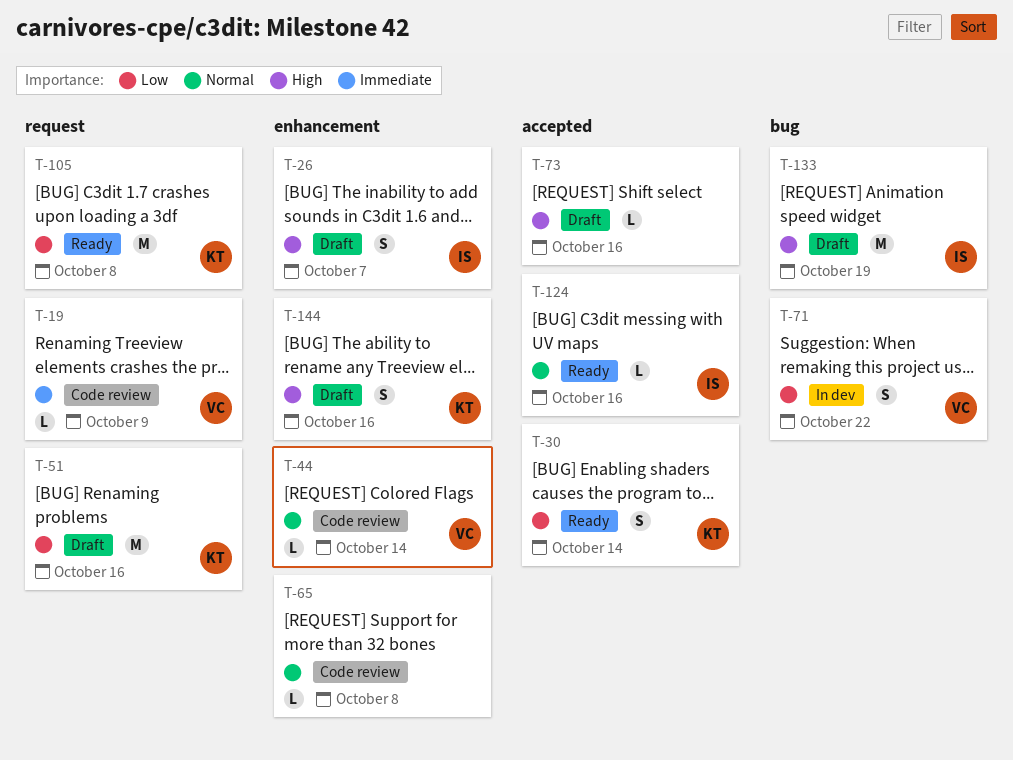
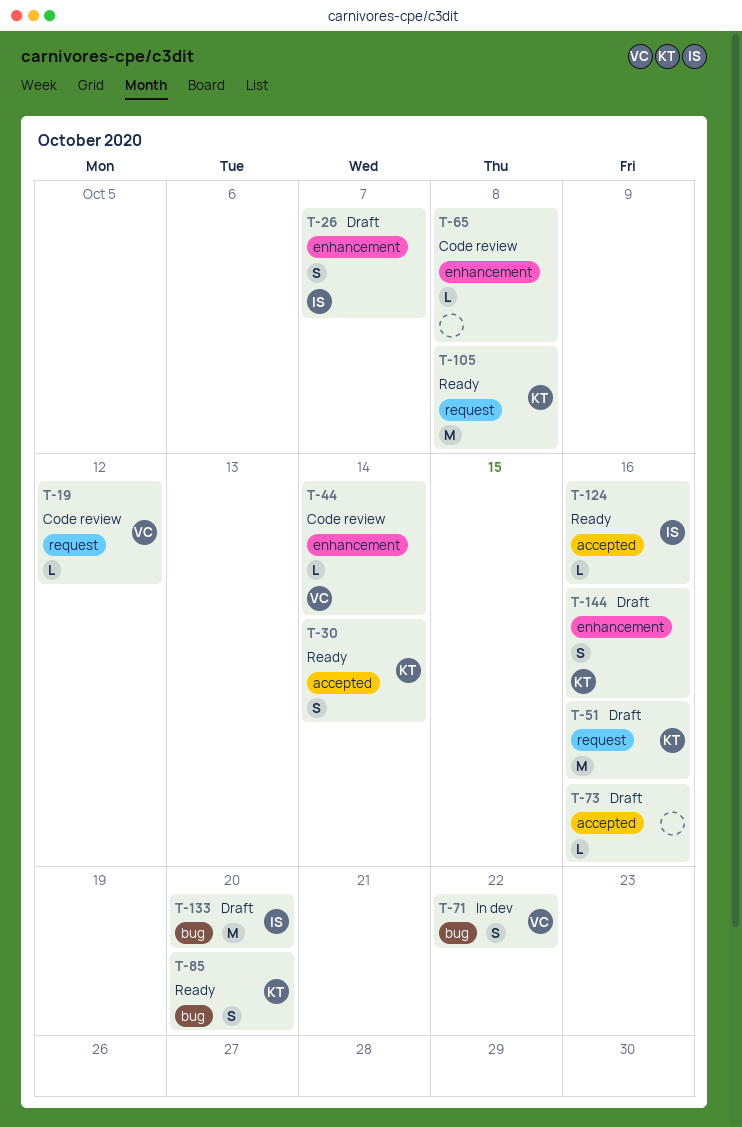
T-19, due: Oct 9 -> Oct 12
T-85: none -> present
T-133, due: Oct 19 -> Oct 20

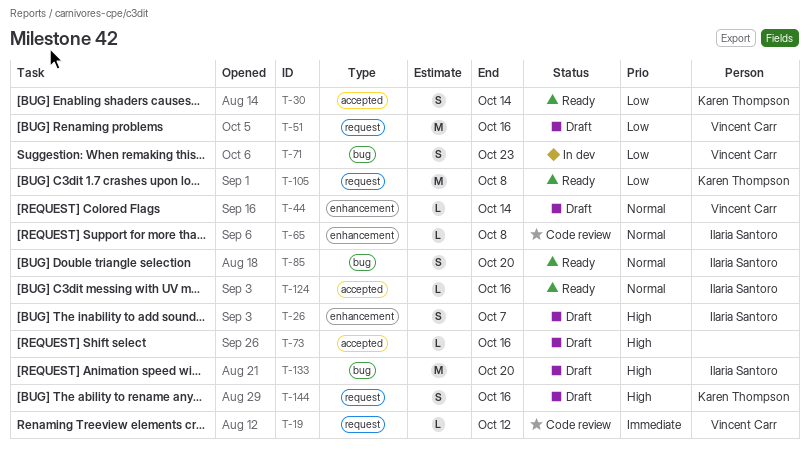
T-44, status: Code review -> Draft
T-51, owner: Karen Thompson -> Vincent Carr
T-65, owner: none -> Ilaria Santoro
T-71, due: Oct 22 -> Oct 23
T-85, owner: Karen Thompson -> Ilaria Santoro
T-144, label: enhancement -> request

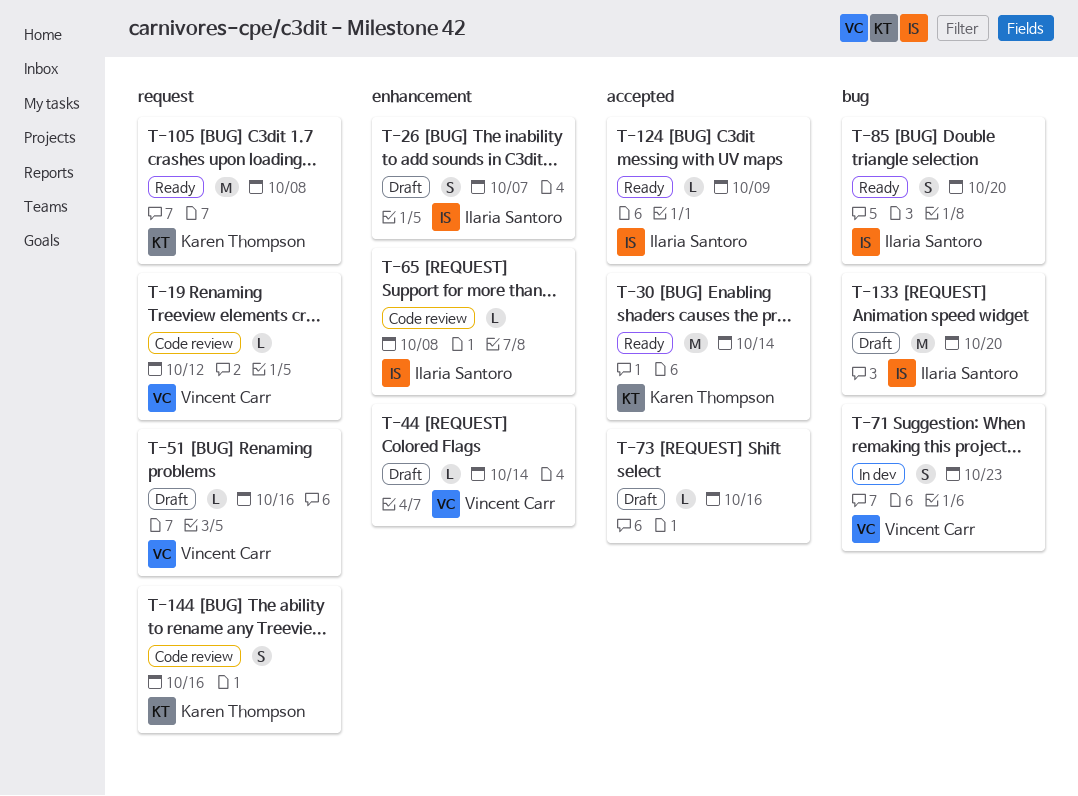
T-30, estimate: S -> M
T-51, estimate: M -> L
T-124, due: Oct 16 -> Oct 9
T-144, status: Draft -> Code review

